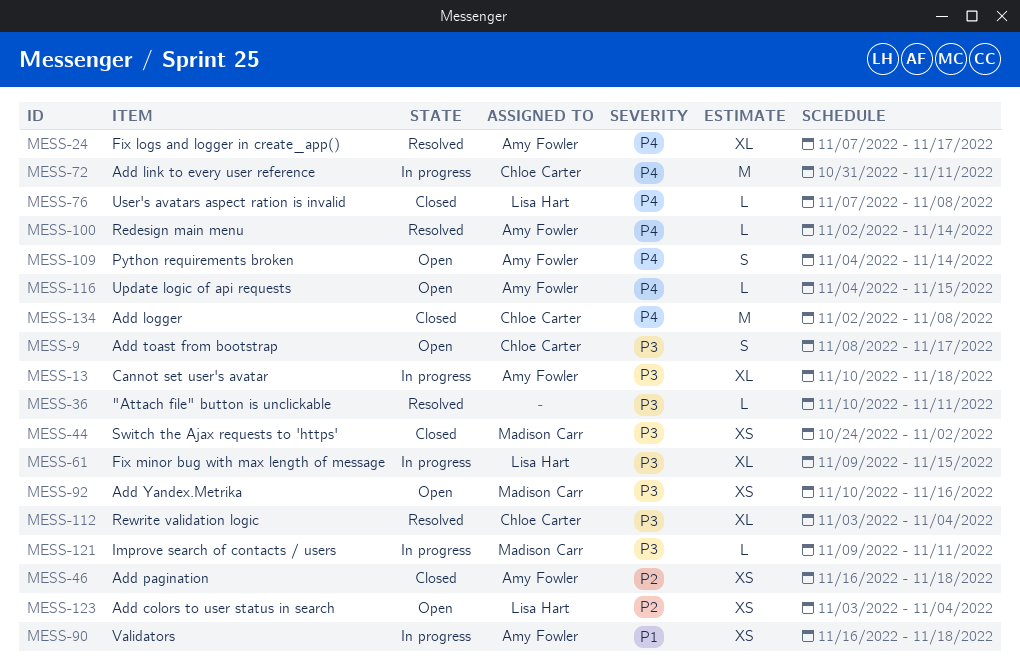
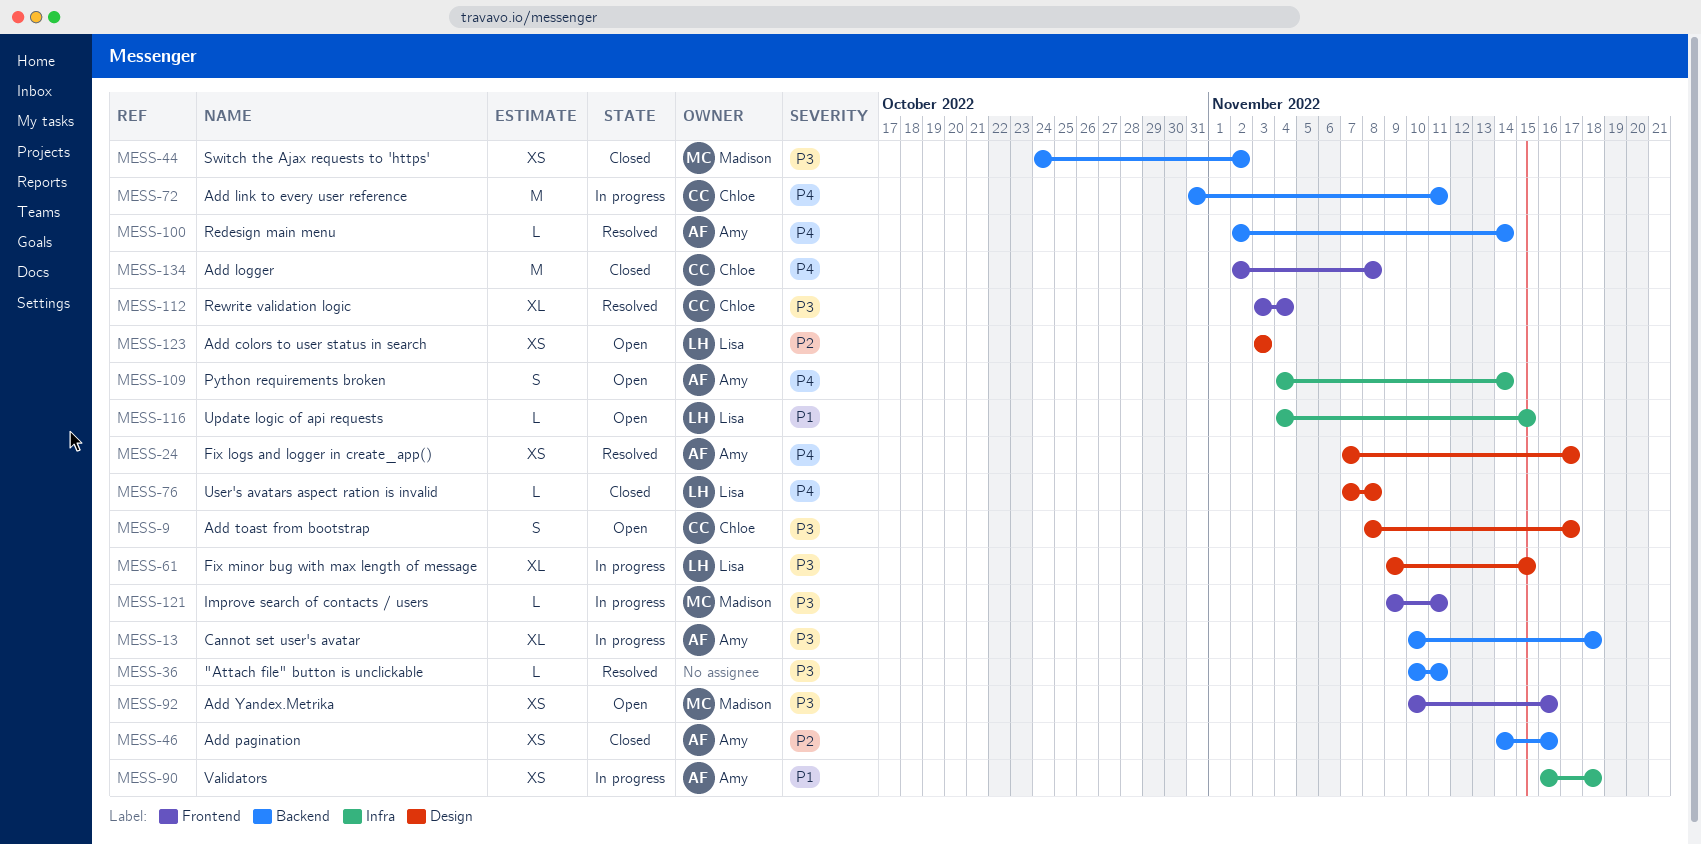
MESS-24, estimate: XL -> XS
MESS-46, start: Nov 16 -> Nov 14
MESS-46, due: Nov 18 -> Nov 16
MESS-116, owner: Amy Fowler -> Lisa Hart
MESS-116, priority: P4 -> P1
MESS-123, due: Nov 4 -> Nov 3

